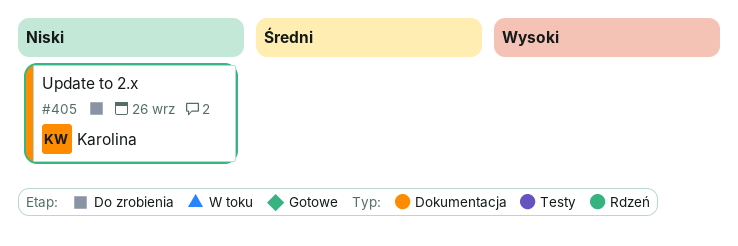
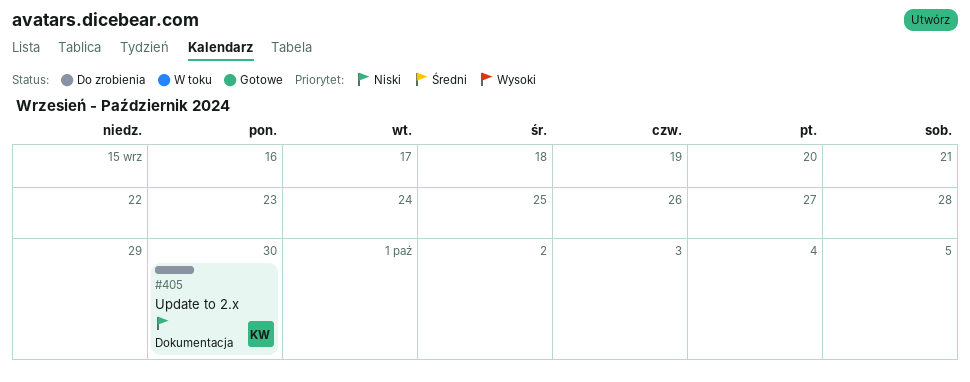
#405, due: Sep 26 -> Sep 30

